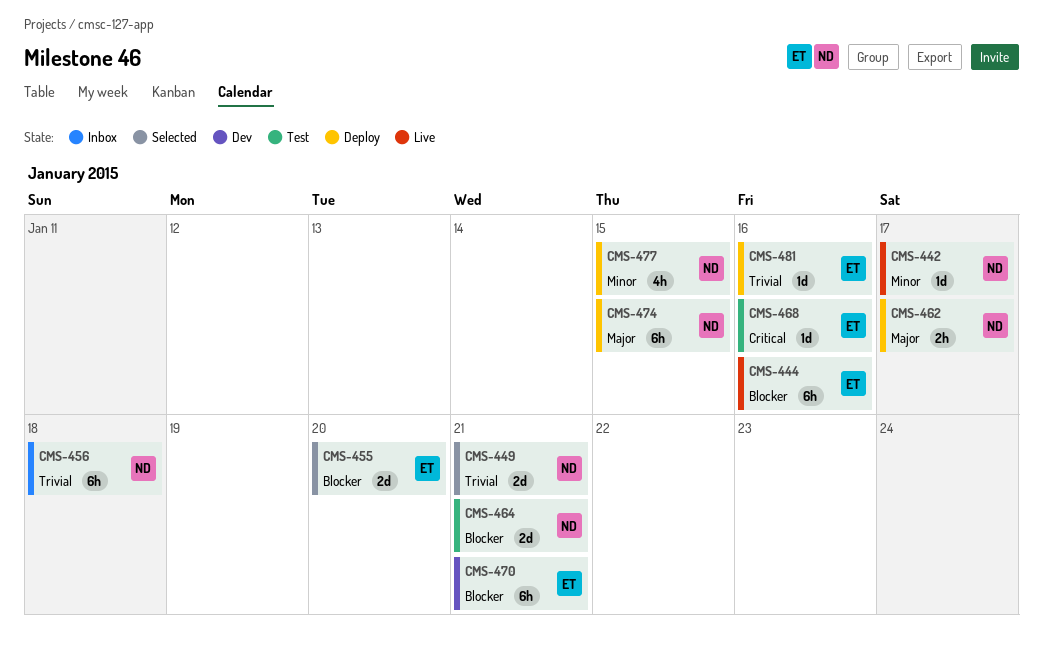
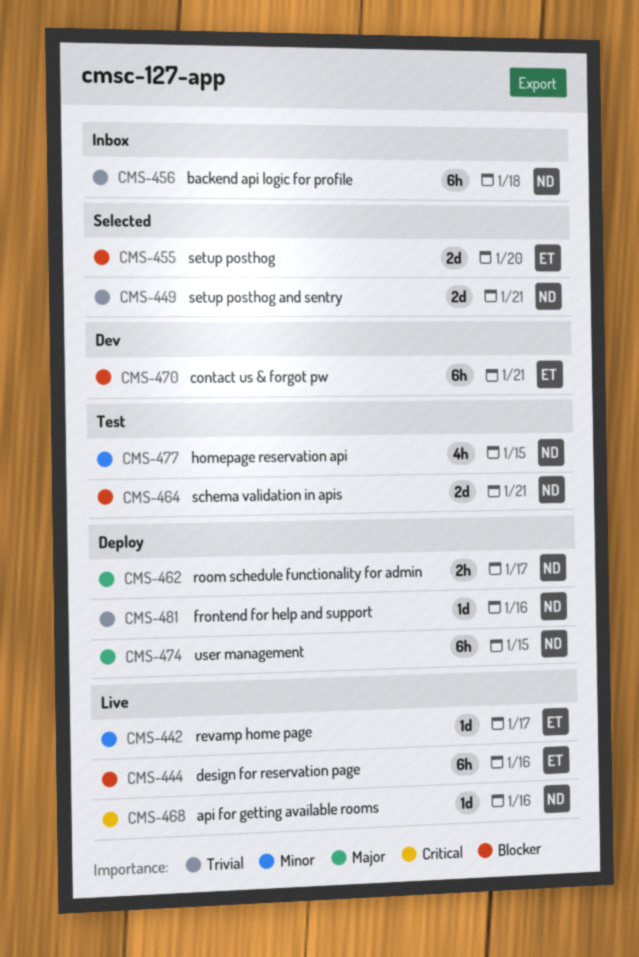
CMS-442, owner: ND -> ET
CMS-468, status: Test -> Live
CMS-468, owner: ET -> ND
CMS-477, status: Deploy -> Test
CMS-481, owner: ET -> ND

